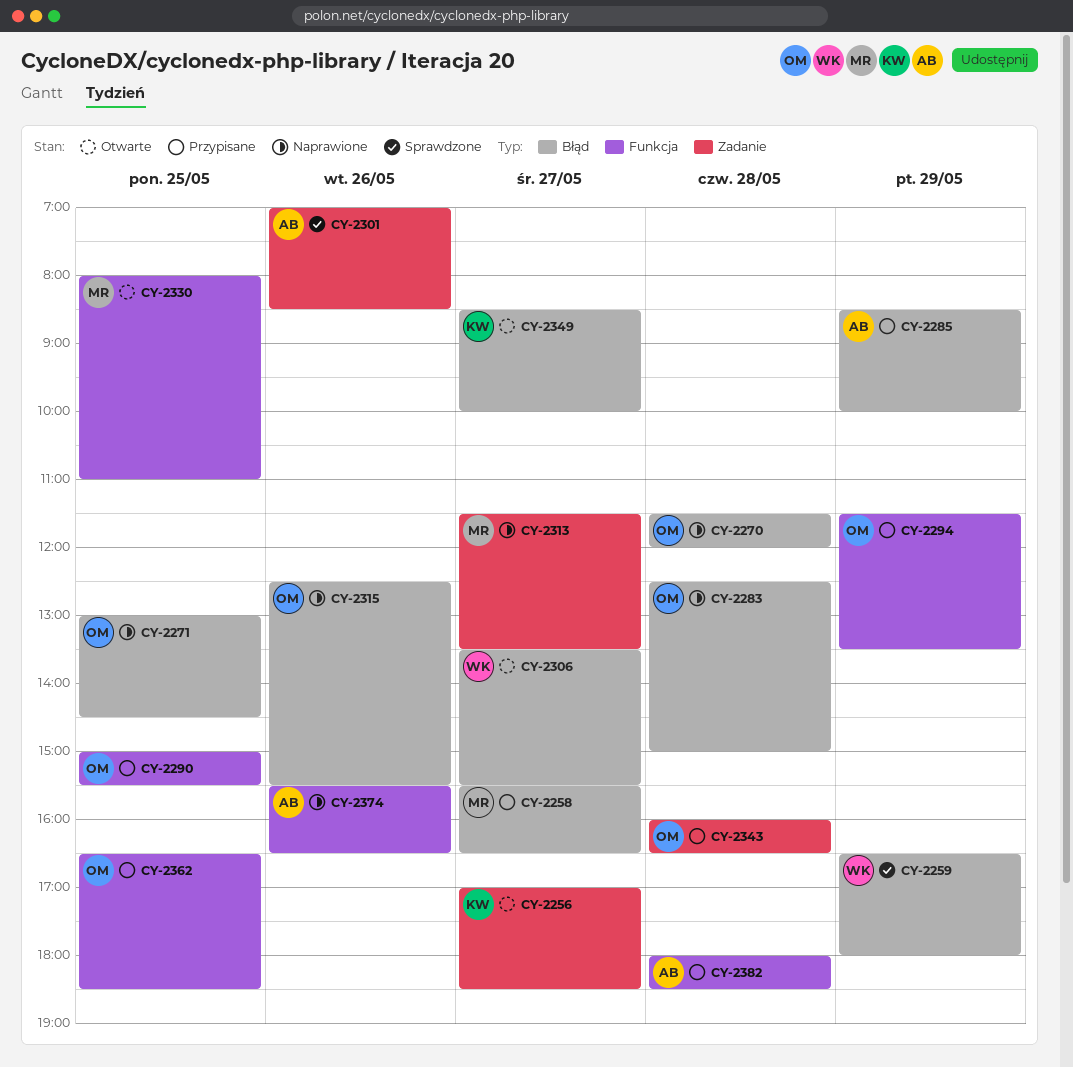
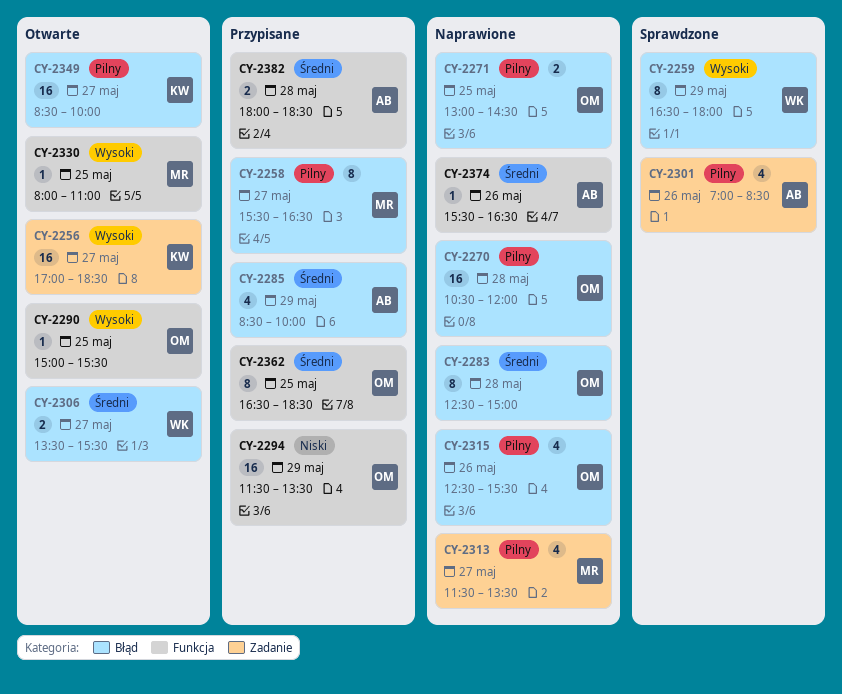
CY-2270, begins: 11:30 -> 10:30
CY-2290, status: Przypisane -> Otwarte
CY-2343: present -> none

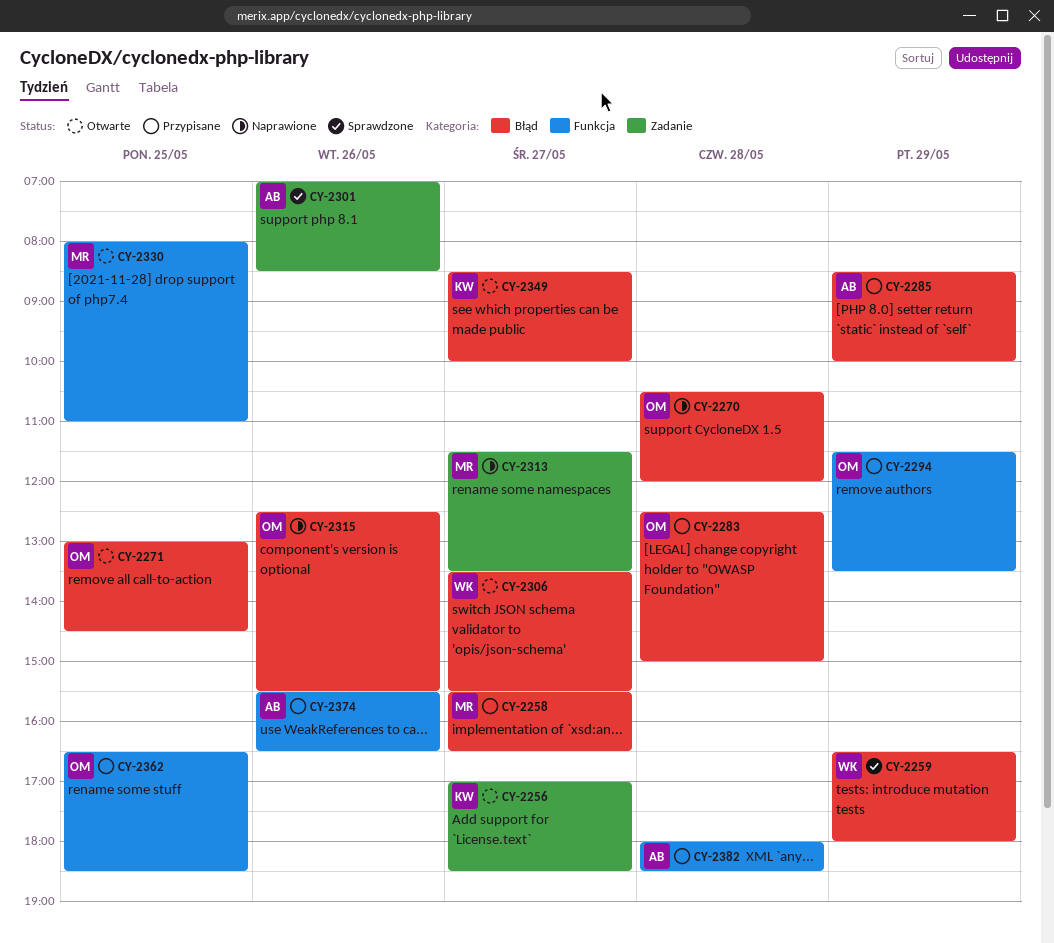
CY-2271, status: Naprawione -> Otwarte
CY-2283, status: Naprawione -> Przypisane
CY-2290: present -> none
CY-2374, status: Naprawione -> Przypisane

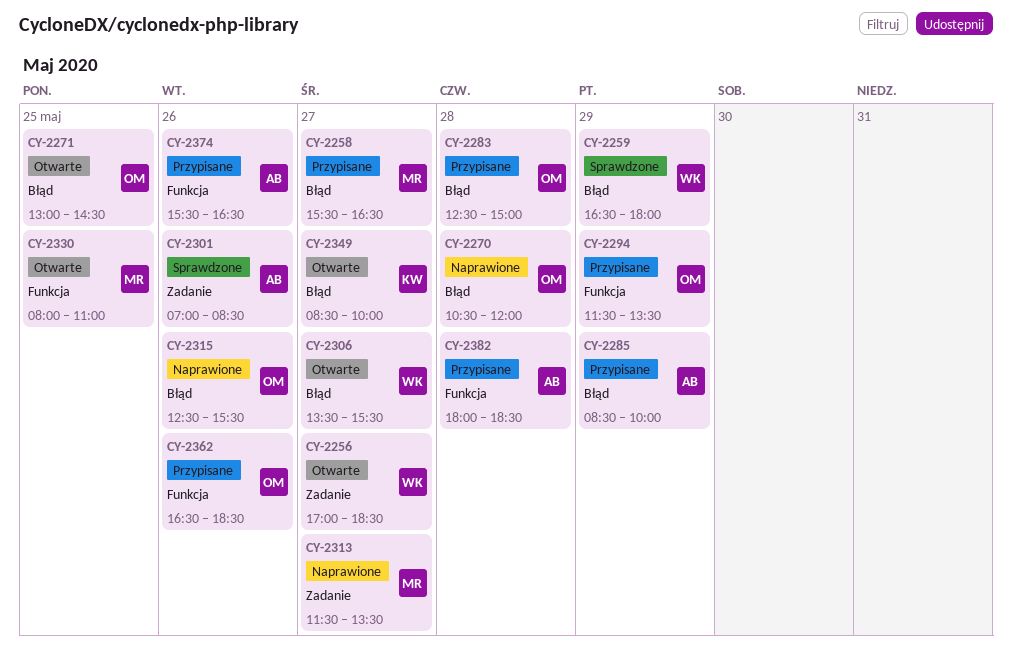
CY-2256, owner: KW -> WK
CY-2362, day: May 25 -> May 26

